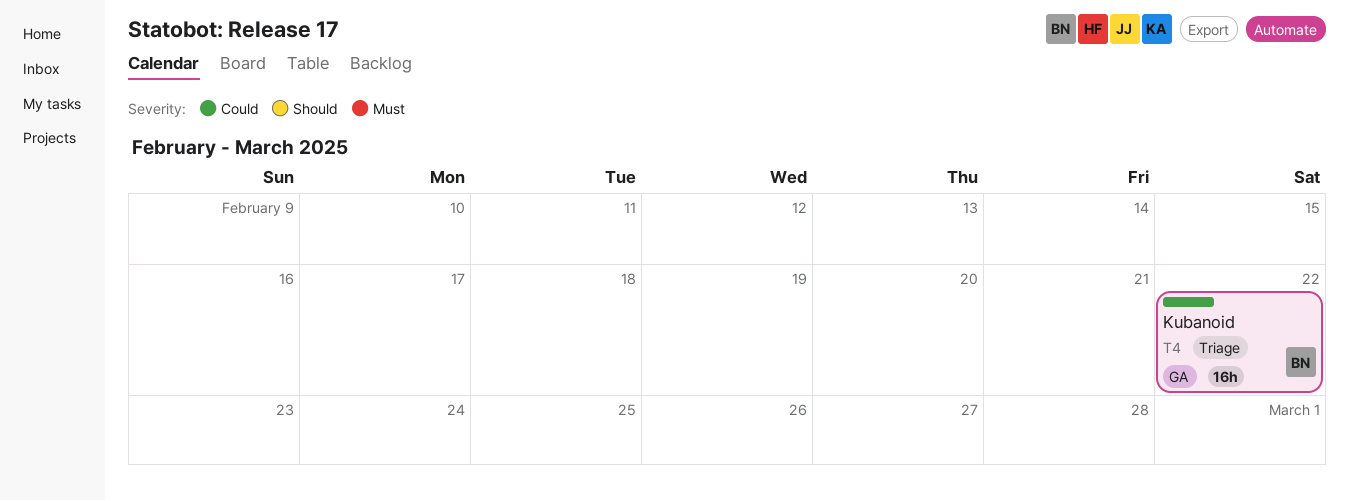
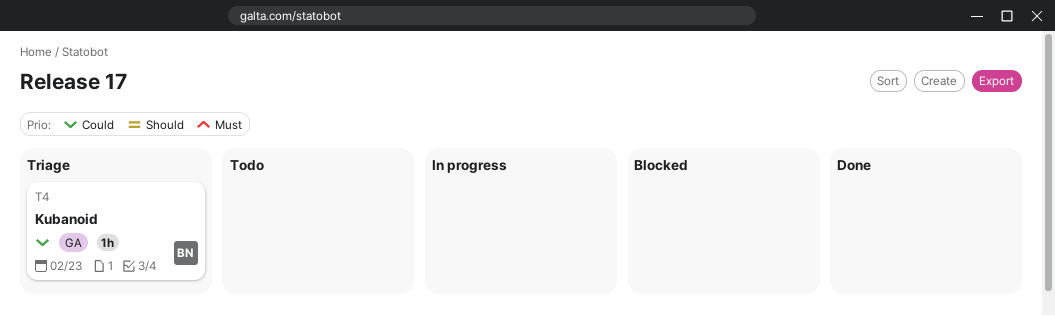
T4, estimate: 16h -> 1h
T4, due: Feb 22 -> Feb 23

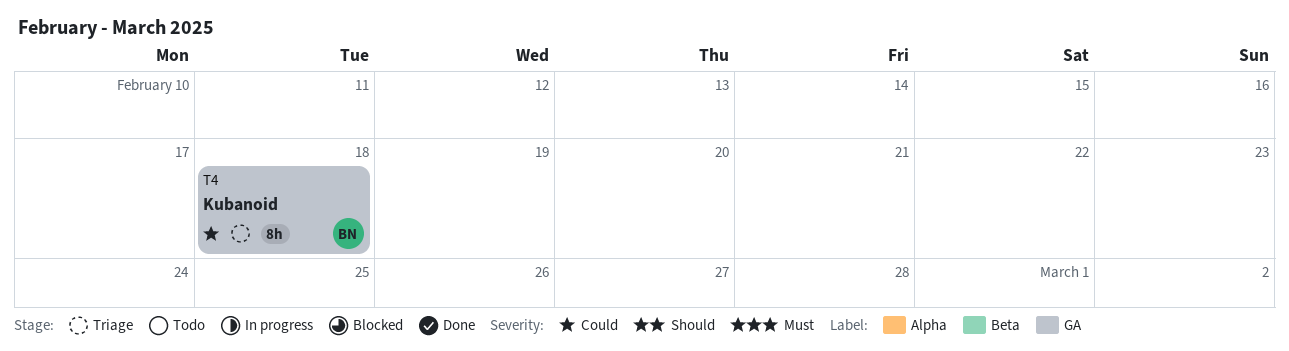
T4, estimate: 1h -> 8h
T4, due: Feb 23 -> Feb 18

